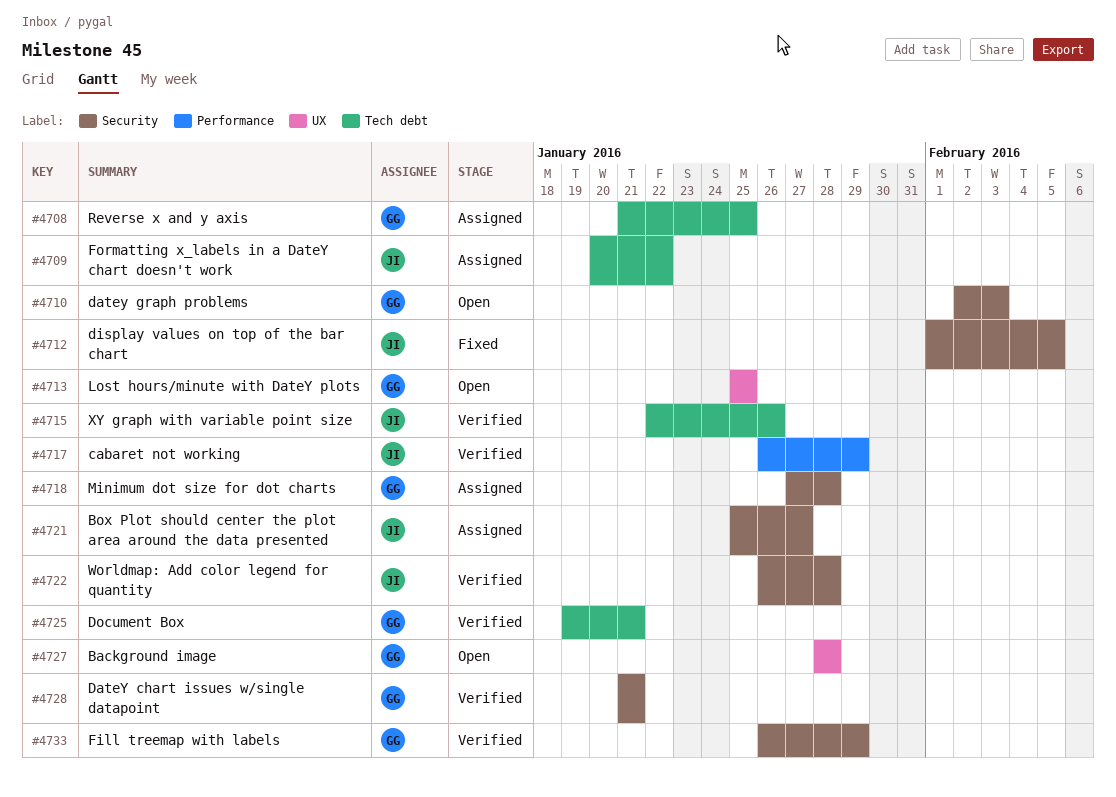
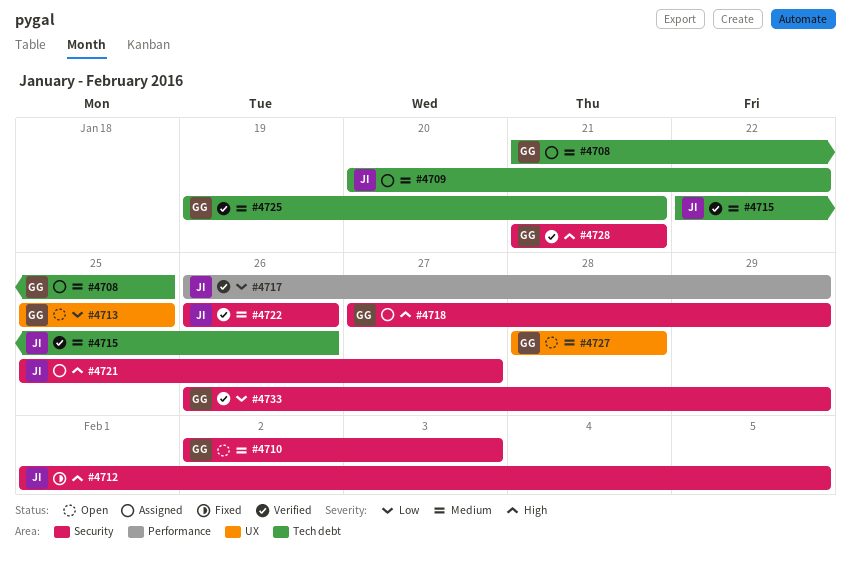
#4718, due: Jan 28 -> Jan 29
#4722, due: Jan 28 -> Jan 26

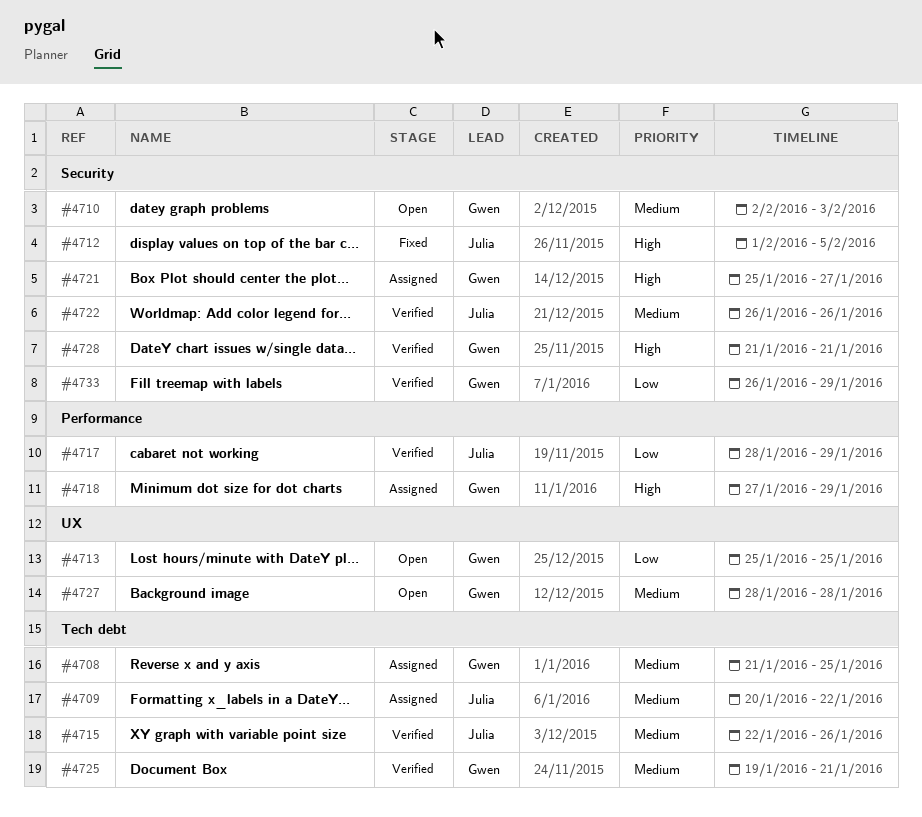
#4717, start: Jan 26 -> Jan 28
#4718, label: Security -> Performance
#4721, owner: Julia -> Gwen

